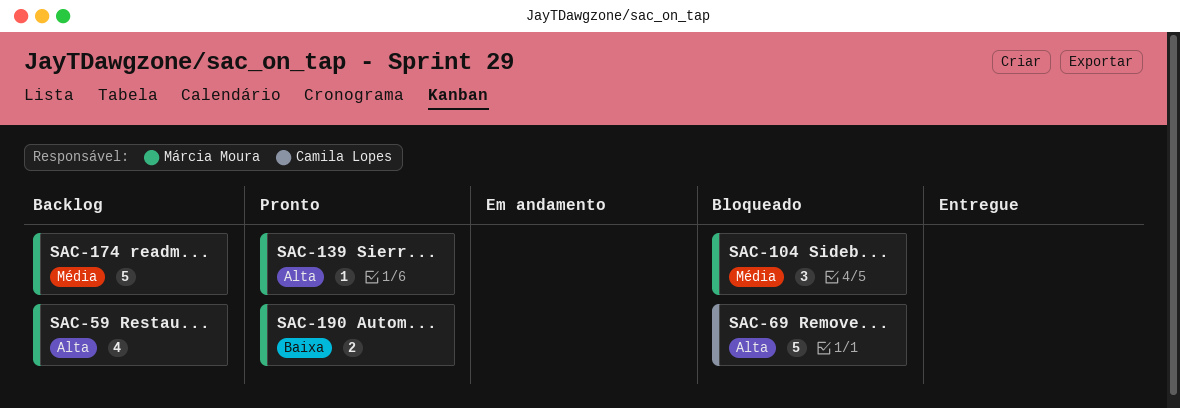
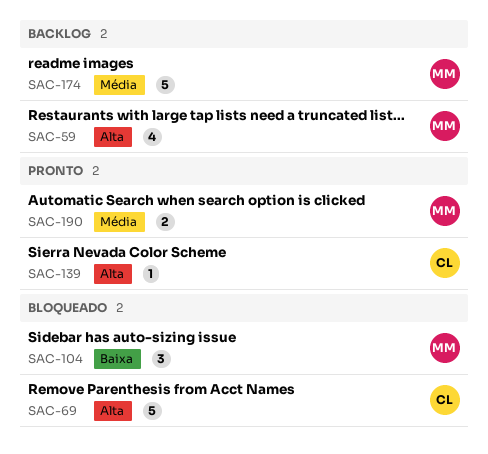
SAC-104, priority: Média -> Baixa
SAC-139, owner: Márcia Moura -> Camila Lopes
SAC-190, priority: Baixa -> Média

